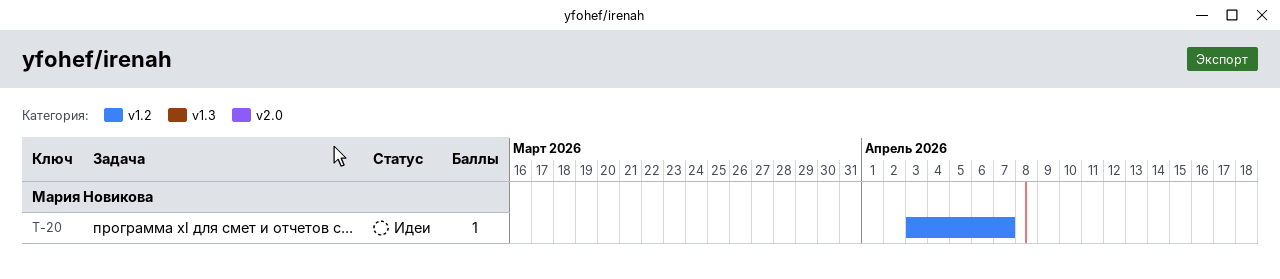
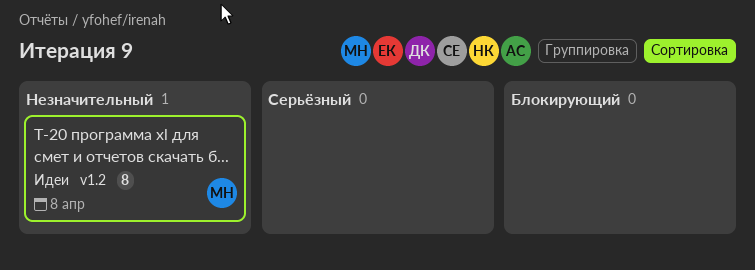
T-20, estimate: 1 -> 8
T-20, due: Apr 7 -> Apr 8

